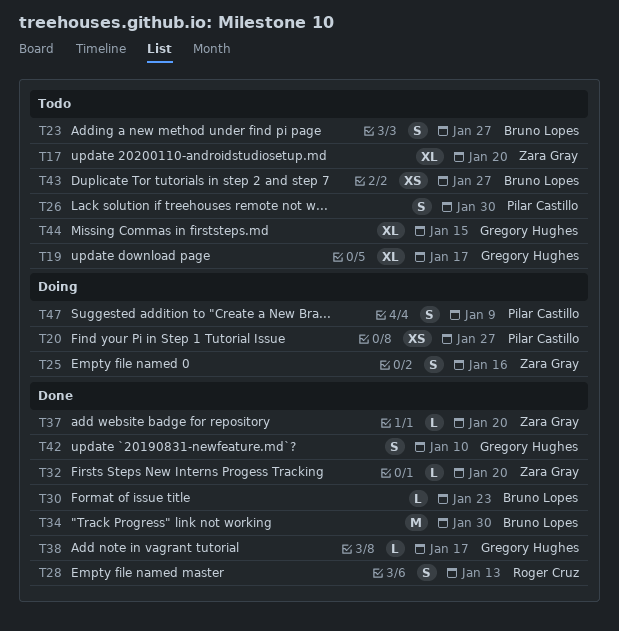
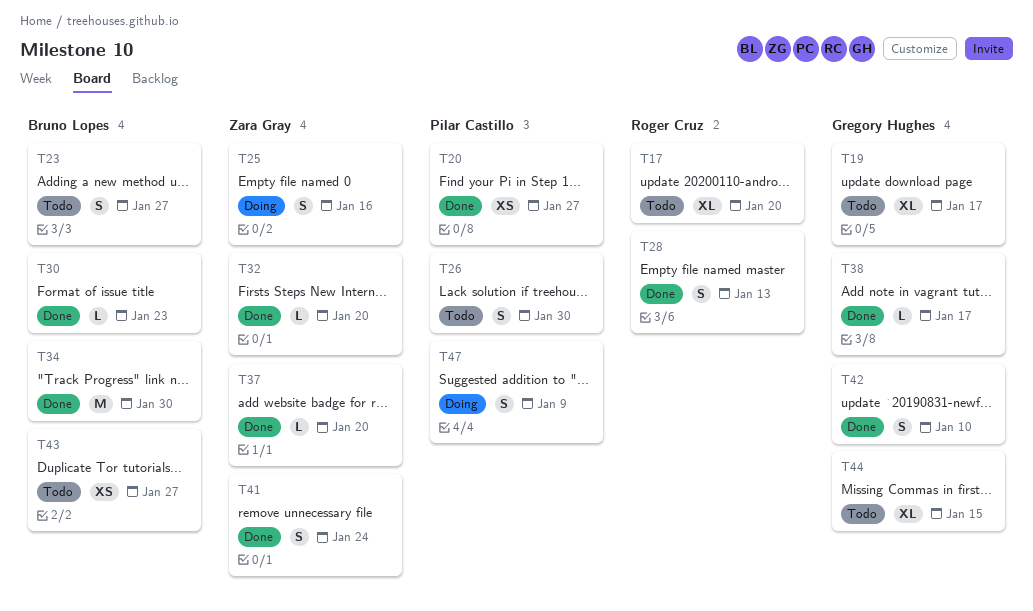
T17, owner: Zara Gray -> Roger Cruz
T20, status: Doing -> Done
T41: none -> present

